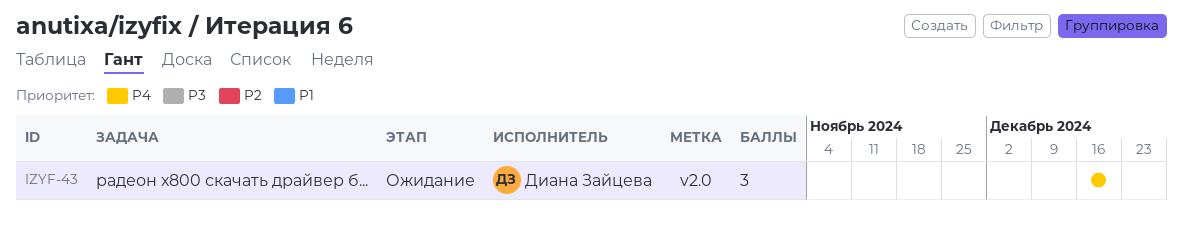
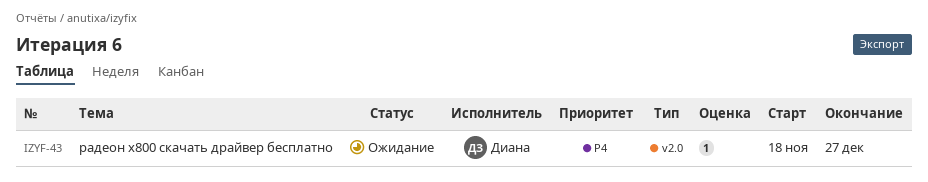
IZYF-43, estimate: 3 -> 1
IZYF-43, start: Dec 16 -> Nov 18
IZYF-43, due: Dec 20 -> Dec 27

